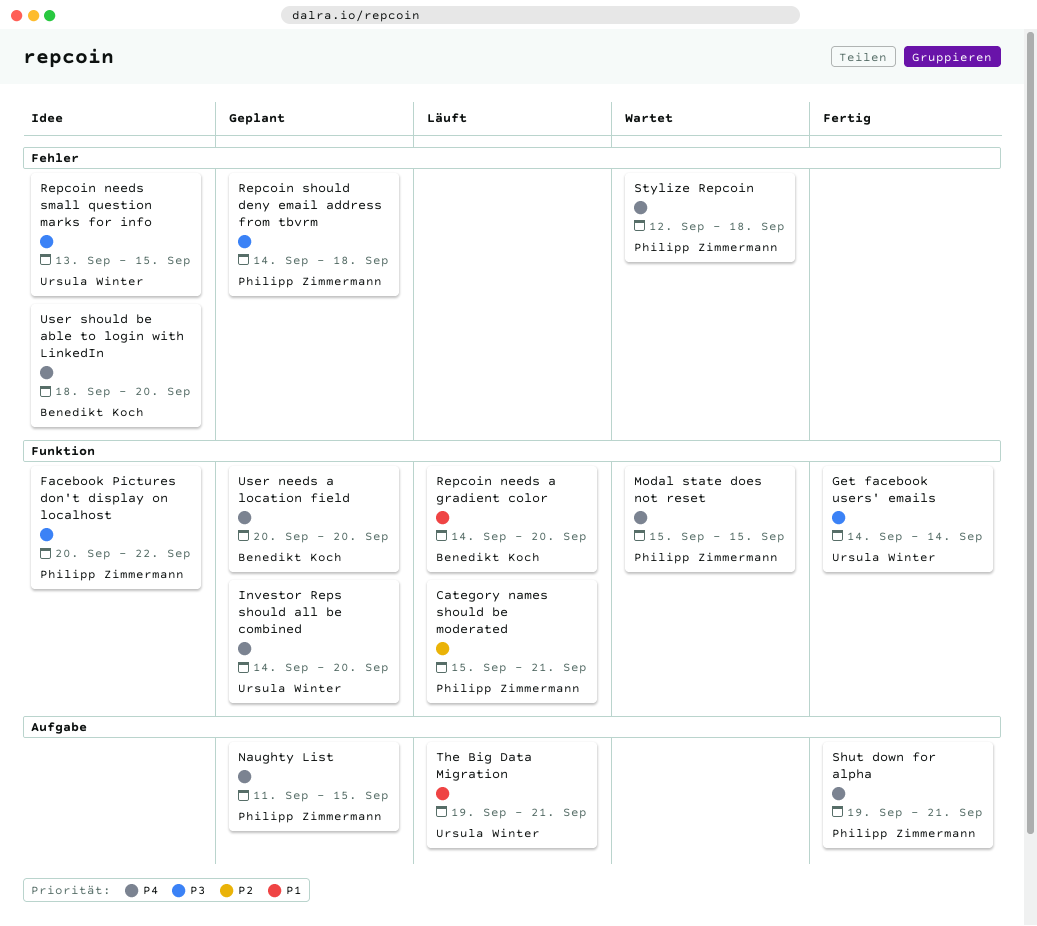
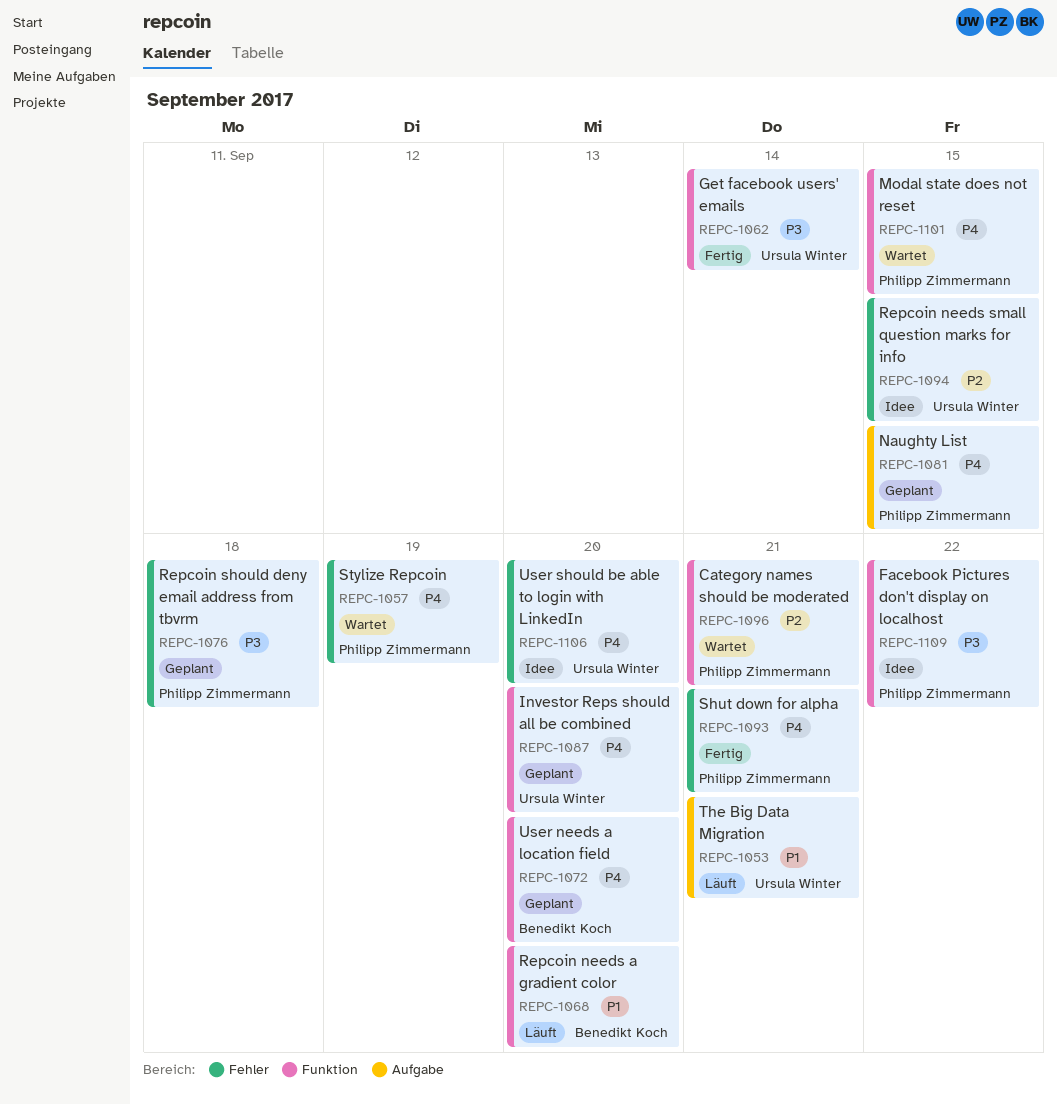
Category names should be moderated, status: Läuft -> Wartet
Repcoin needs small question marks for info, priority: P3 -> P2
Shut down for alpha, label: Aufgabe -> Fehler
Stylize Repcoin, due: Sep 18 -> Sep 19
User should be able to login with LinkedIn, owner: Benedikt Koch -> Ursula Winter

